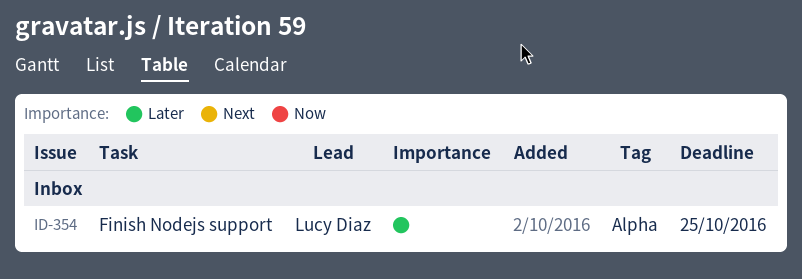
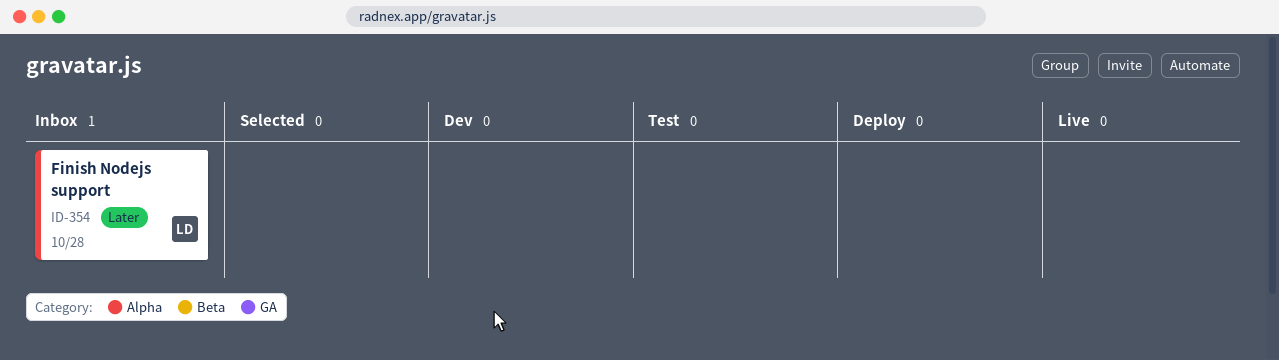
ID-354, due: Oct 25 -> Oct 28

